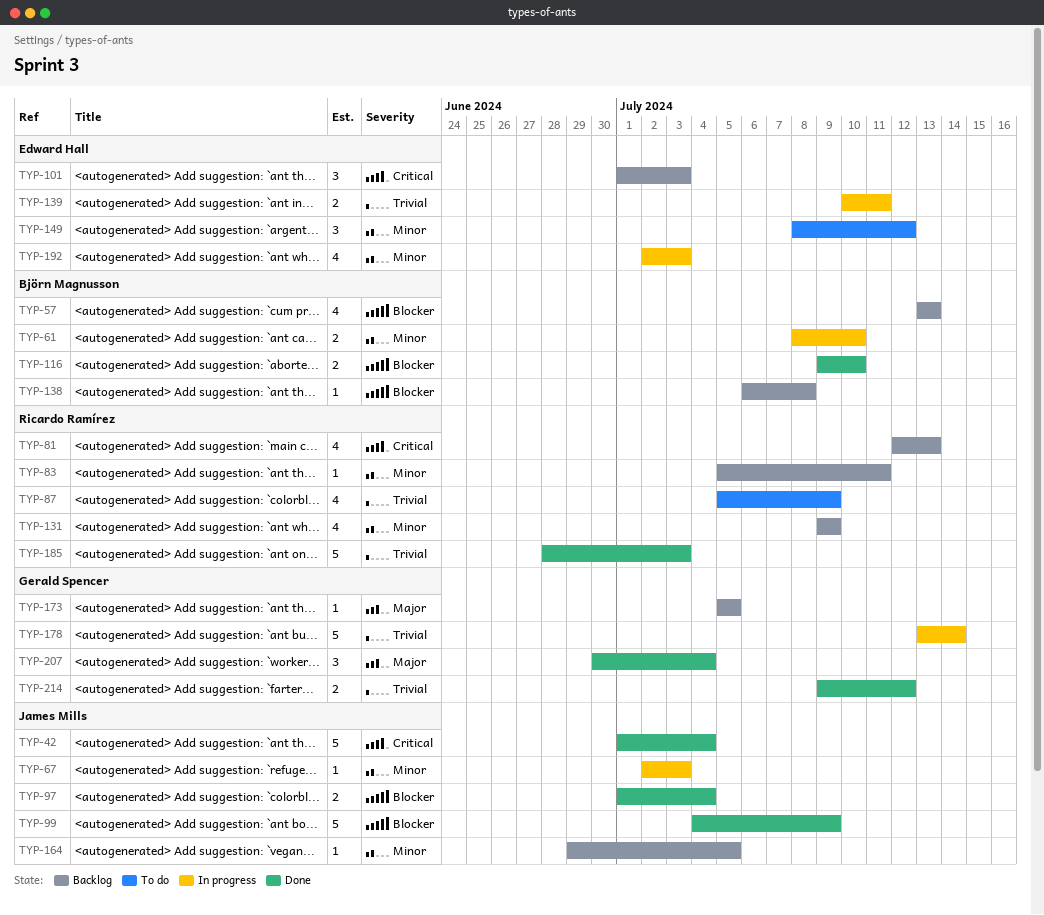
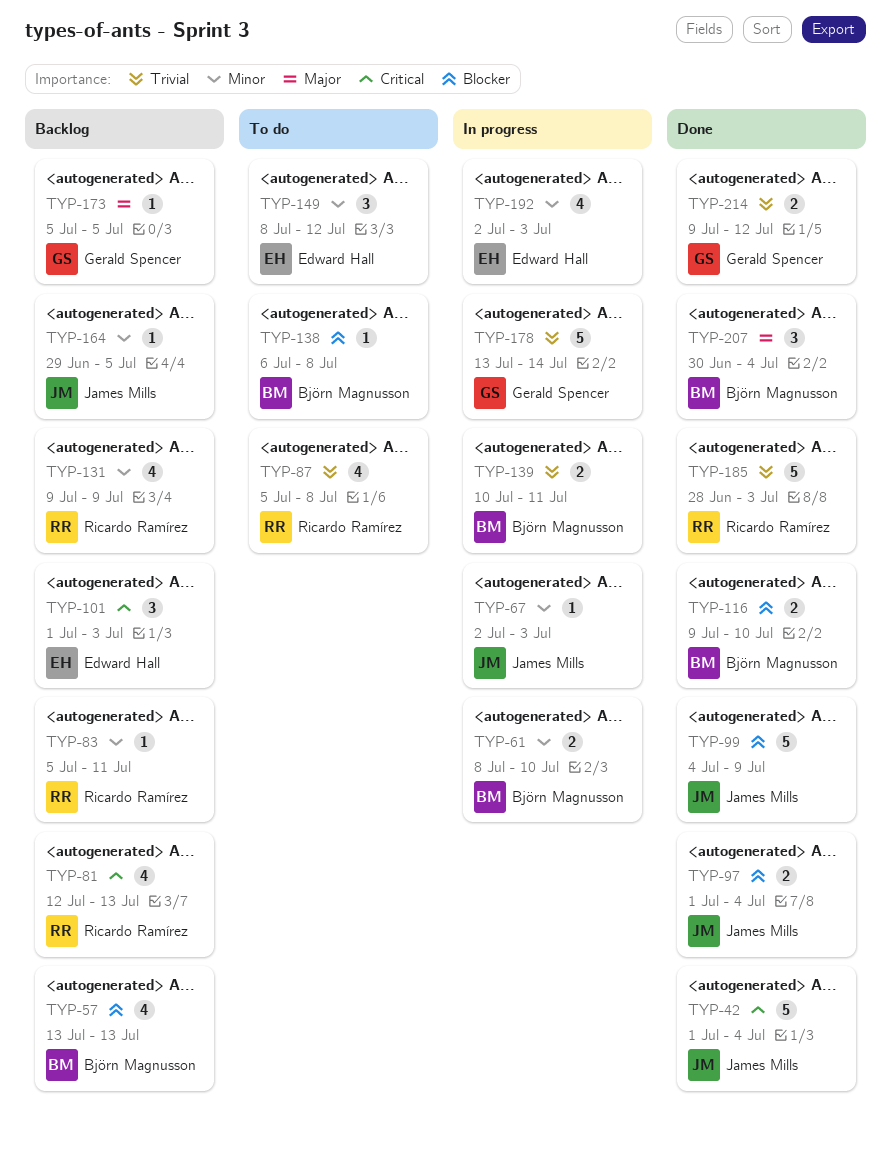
TYP-87, due: Jul 9 -> Jul 8
TYP-138, status: Backlog -> To do
TYP-139, owner: Edward Hall -> Björn Magnusson
TYP-207, owner: Gerald Spencer -> Björn Magnusson

